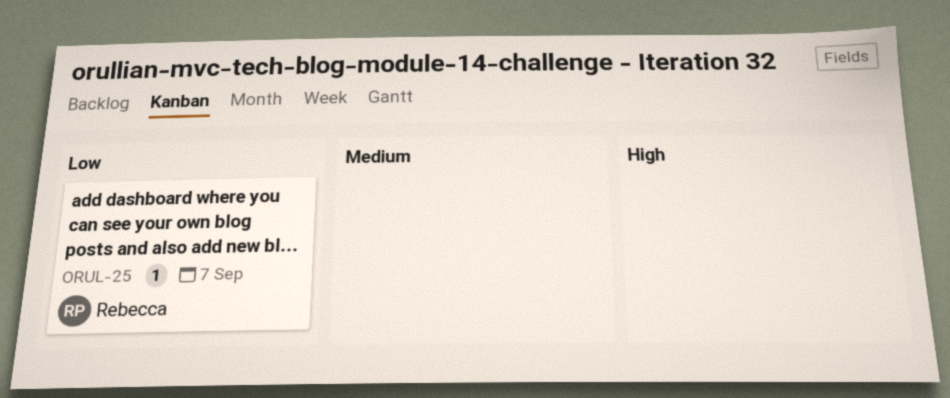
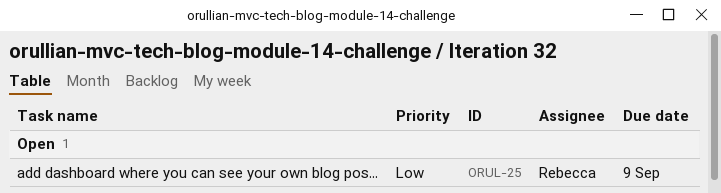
ORUL-25, due: Sep 7 -> Sep 9

